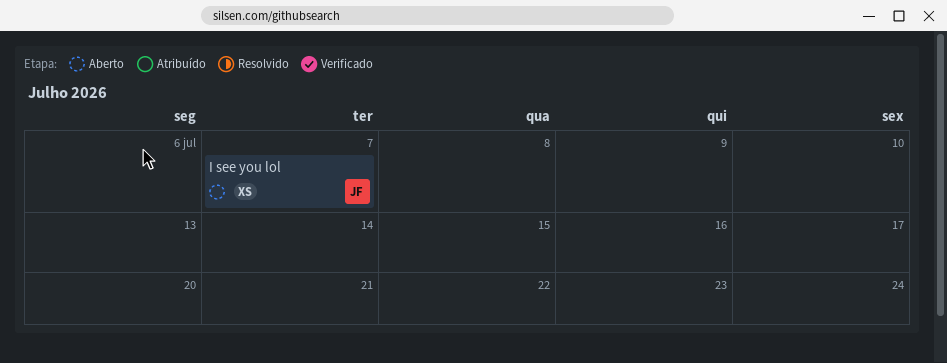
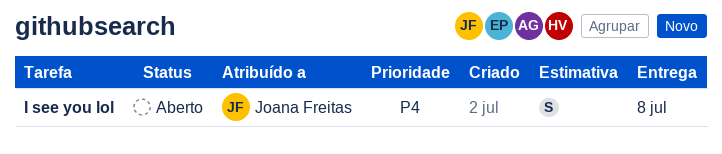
I see you lol, estimate: XS -> S
I see you lol, due: Jul 7 -> Jul 8

